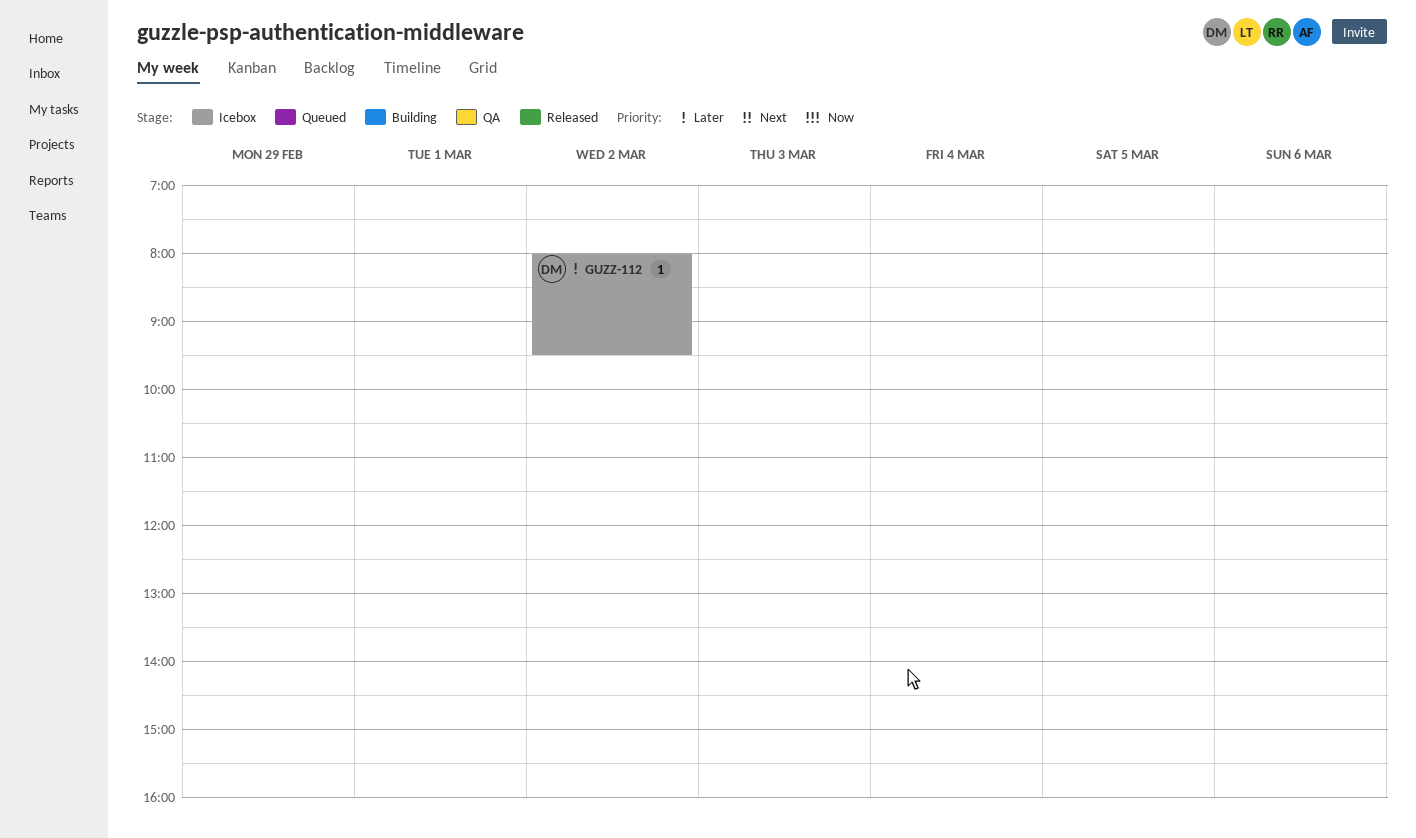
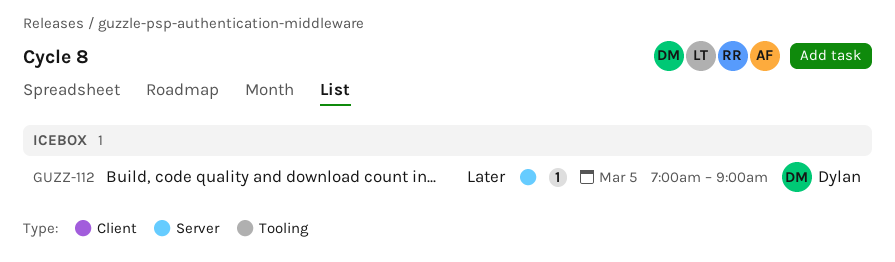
GUZZ-112, day: Mar 2 -> Mar 5
GUZZ-112, begins: 08:00 -> 07:00
GUZZ-112, ends: 09:30 -> 09:00

